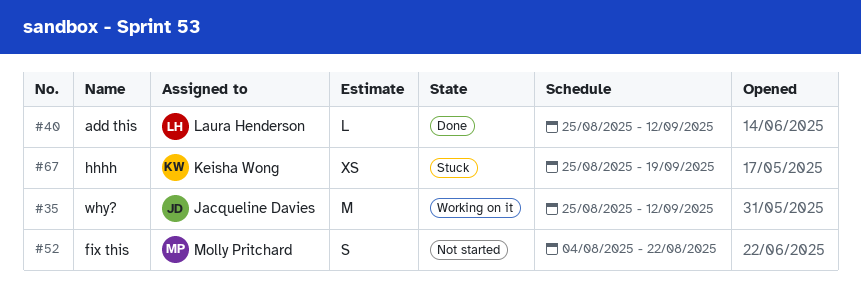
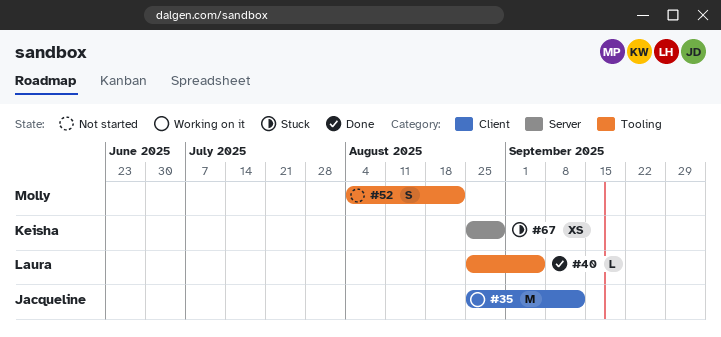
#40, due: Sep 12 -> Sep 5
#67, due: Sep 19 -> Aug 29

